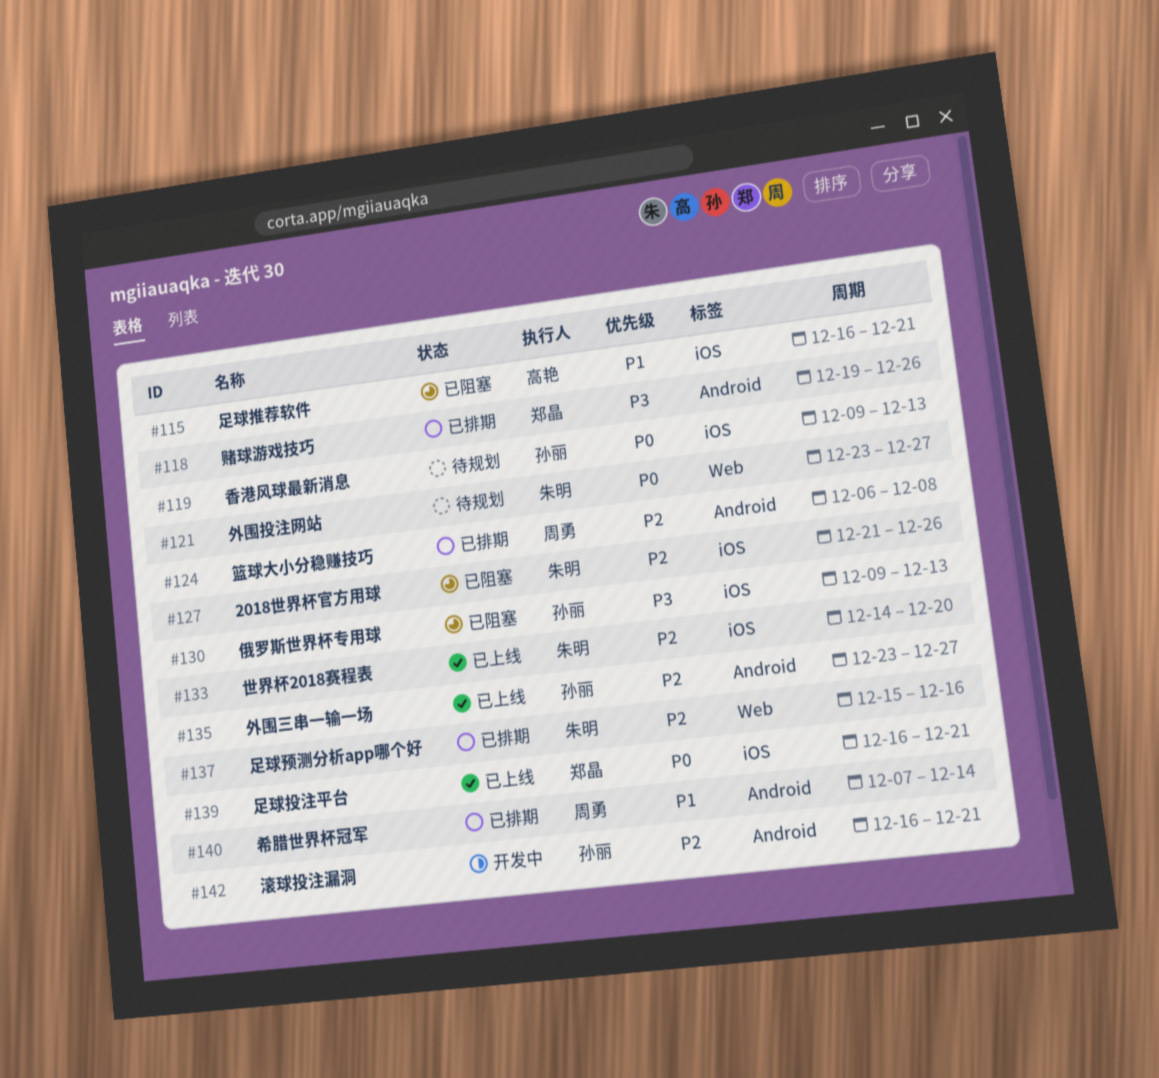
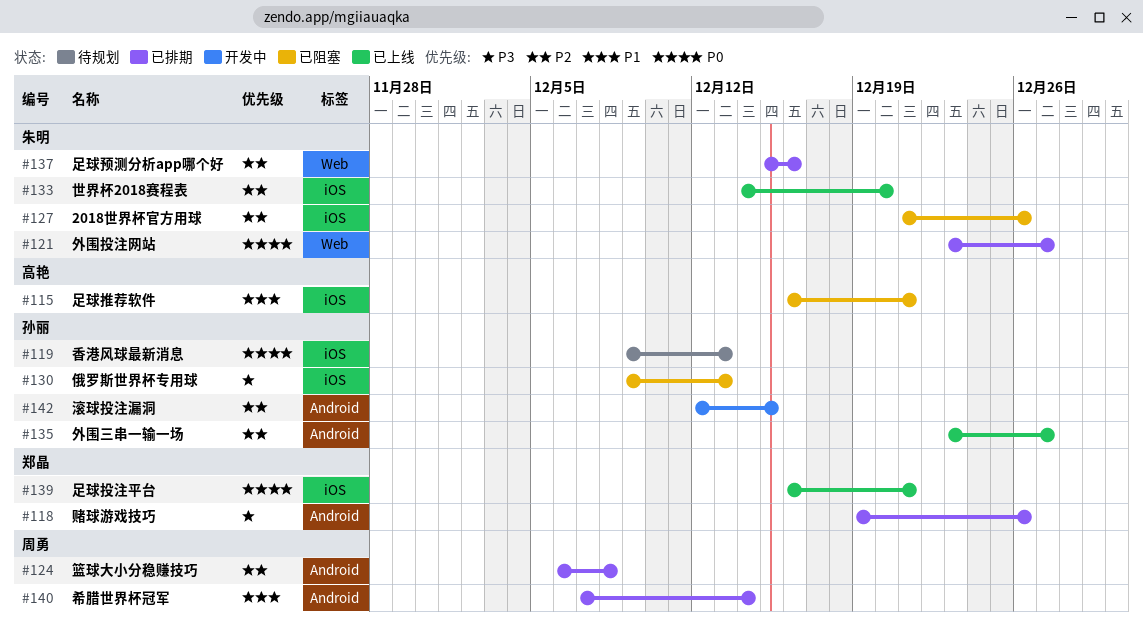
#121, status: 待规划 -> 已排期
#142, start: Dec 16 -> Dec 12
#142, due: Dec 21 -> Dec 15

